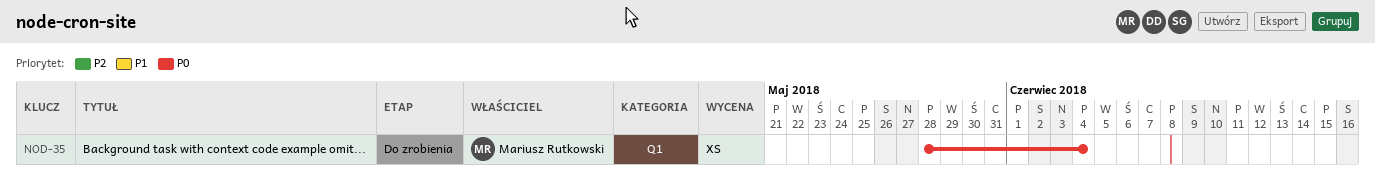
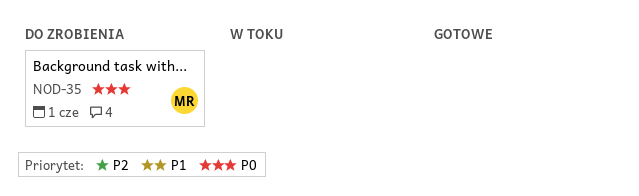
NOD-35, due: Jun 4 -> Jun 1

